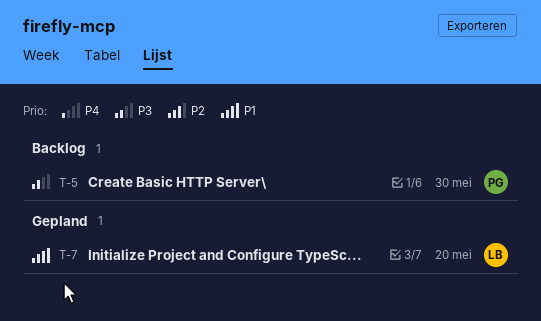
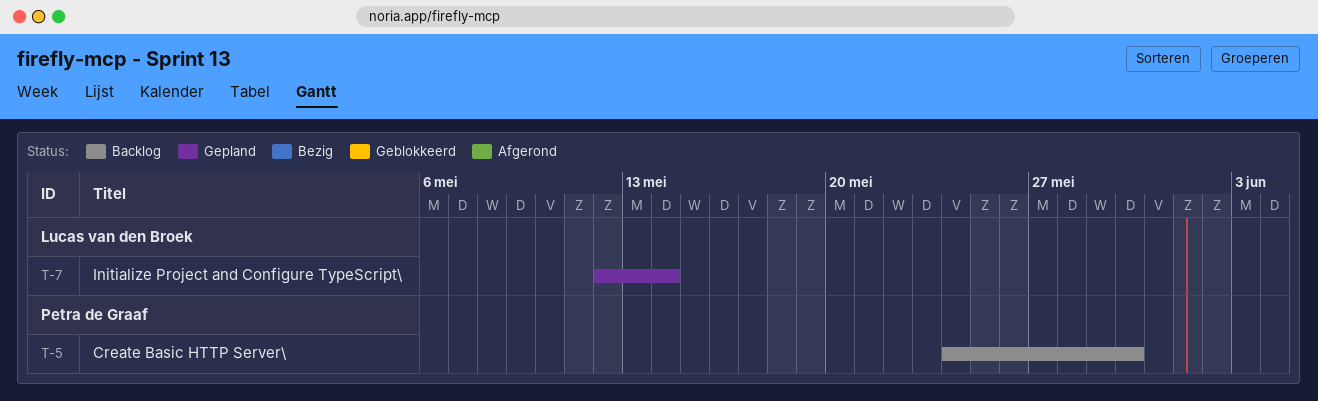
T-7, due: May 20 -> May 14

